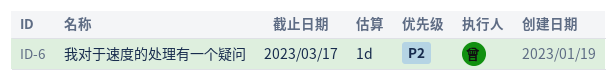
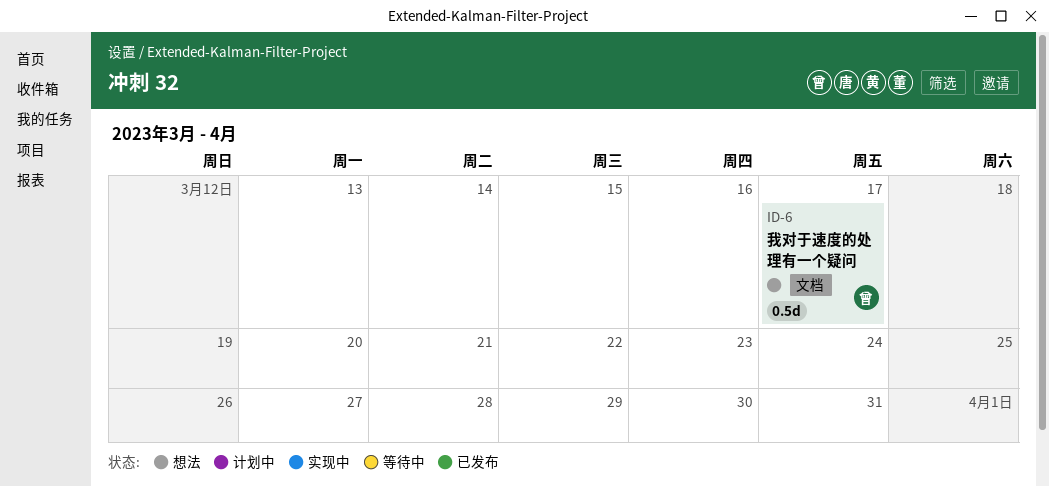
ID-6, estimate: 1d -> 0.5d

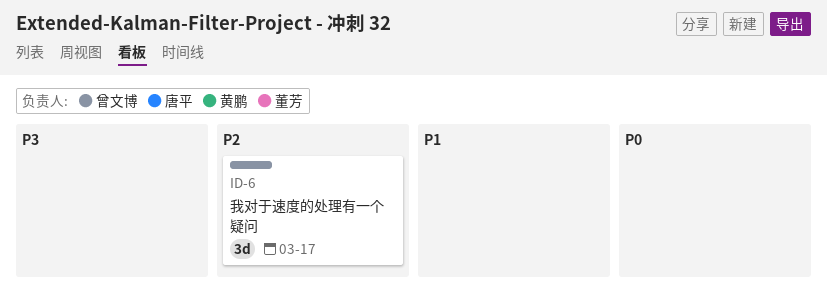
ID-6, estimate: 0.5d -> 3d

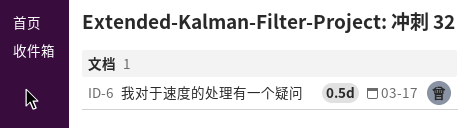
ID-6, estimate: 3d -> 0.5d

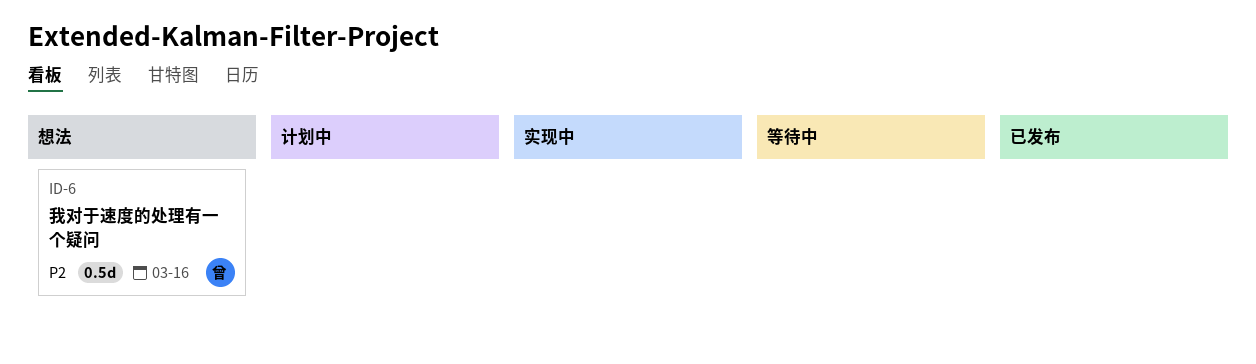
ID-6, due: Mar 17 -> Mar 16

